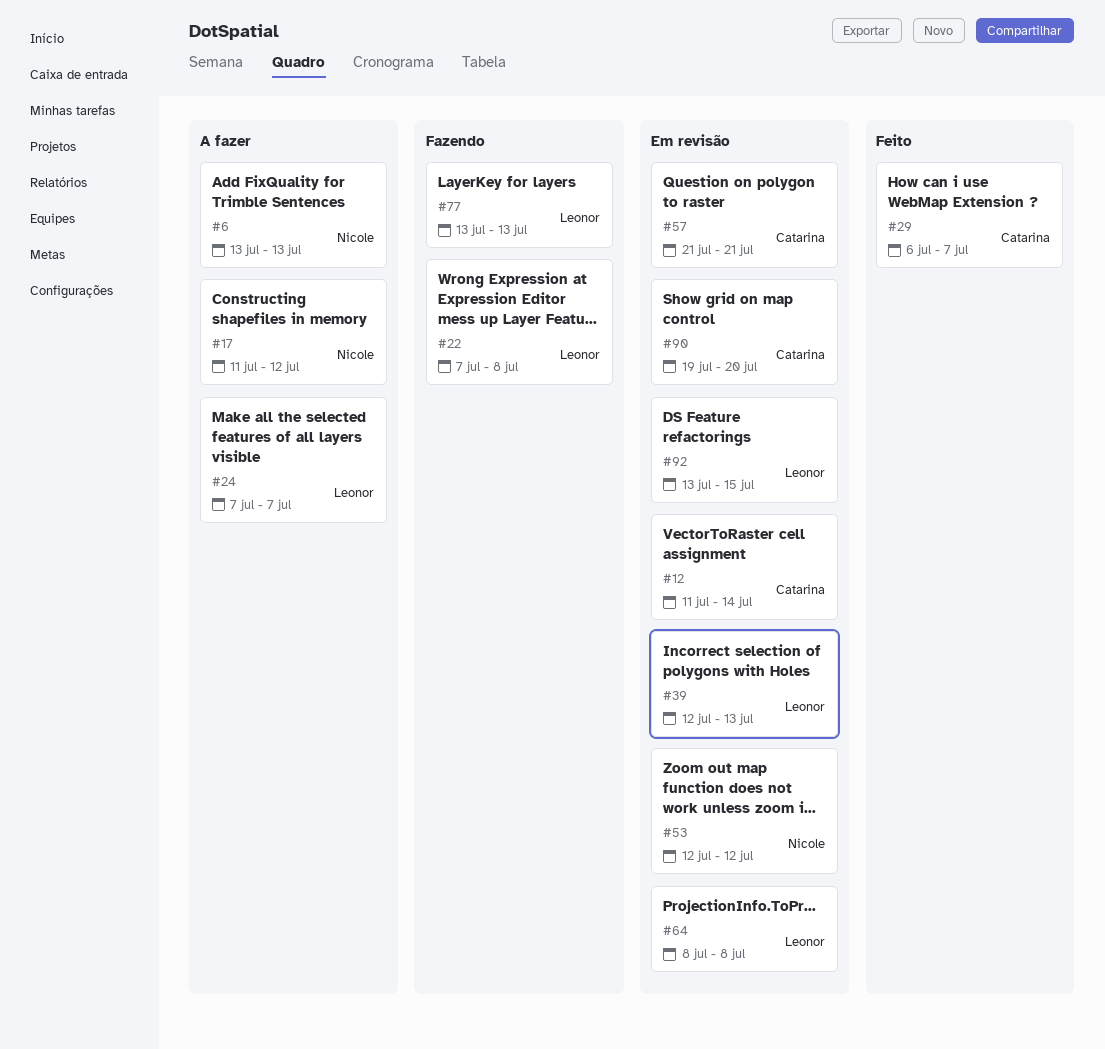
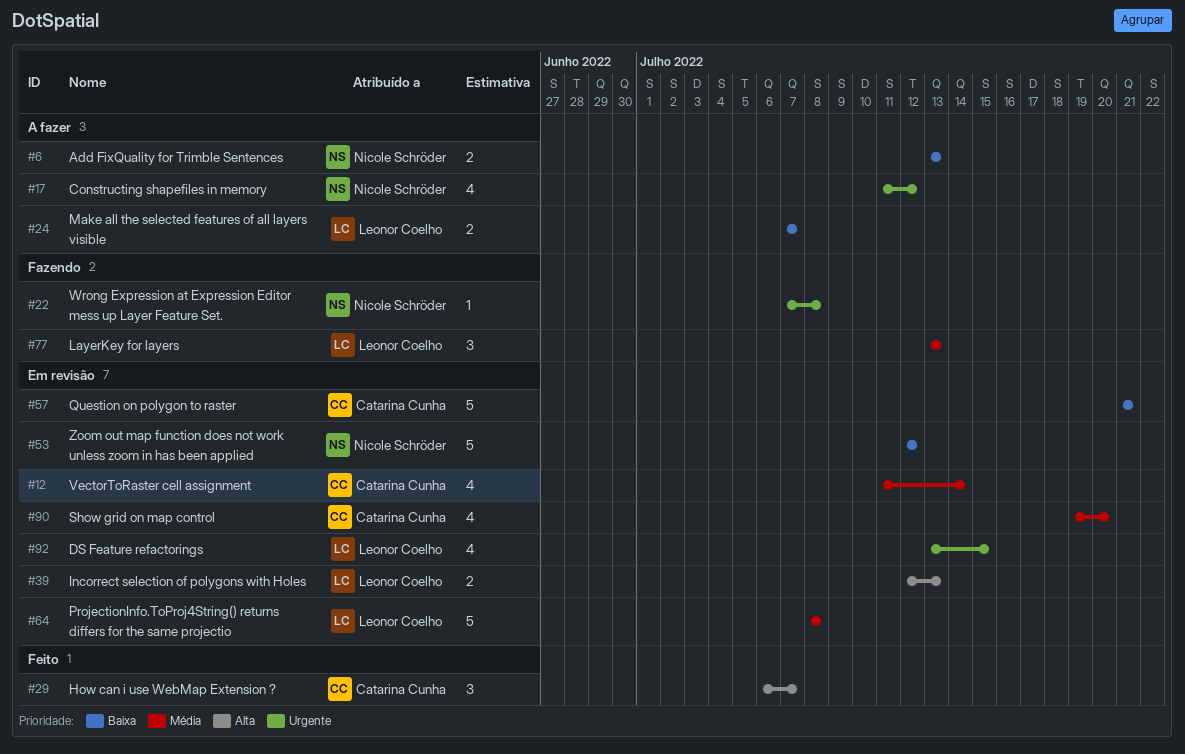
#22, owner: Leonor Coelho -> Nicole Schröder

